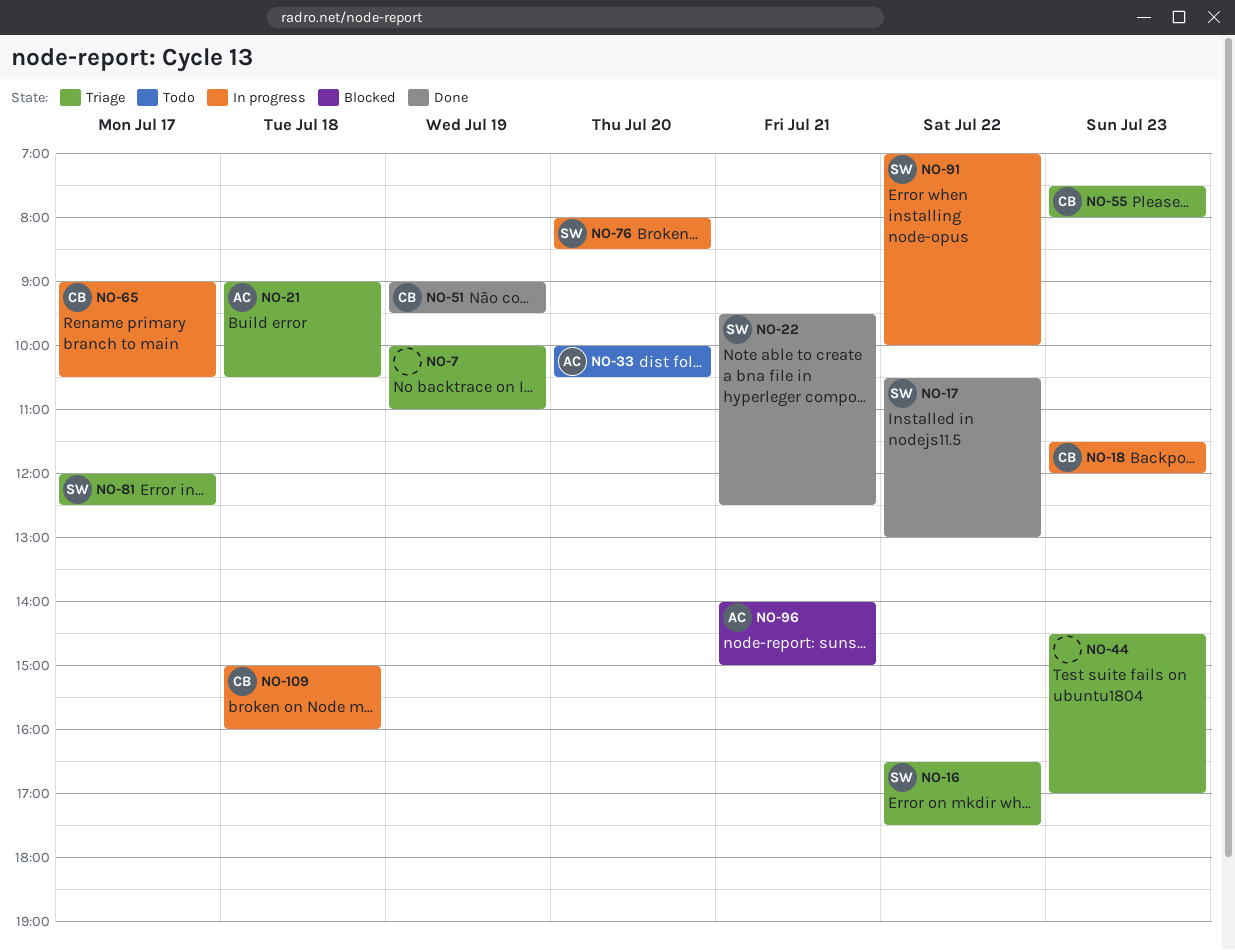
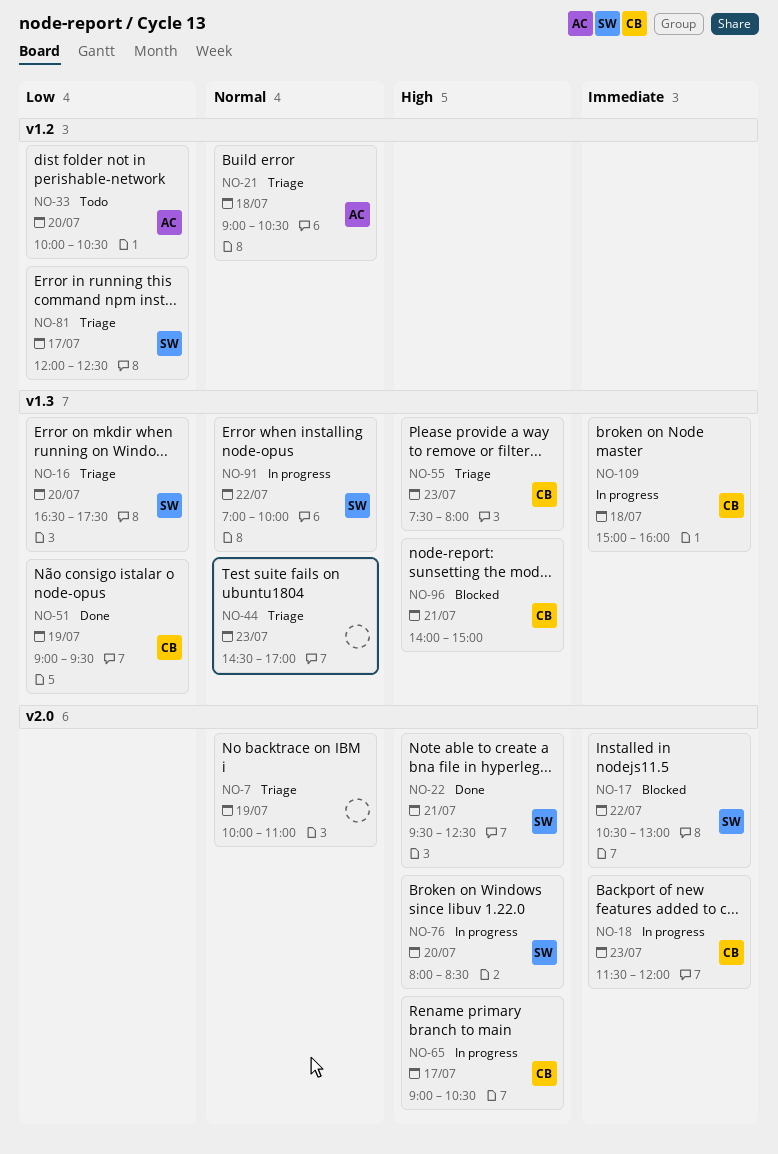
NO-16, day: Jul 22 -> Jul 20
NO-17, status: Done -> Blocked
NO-96, owner: AC -> CB

